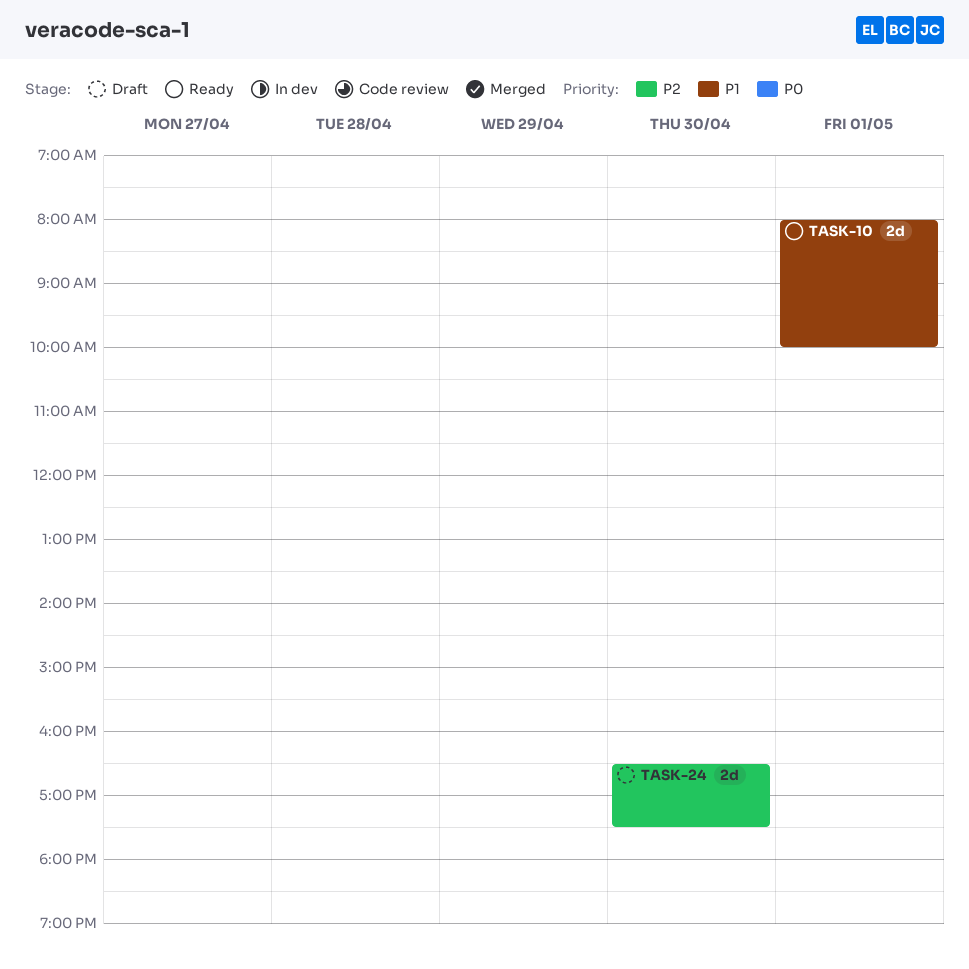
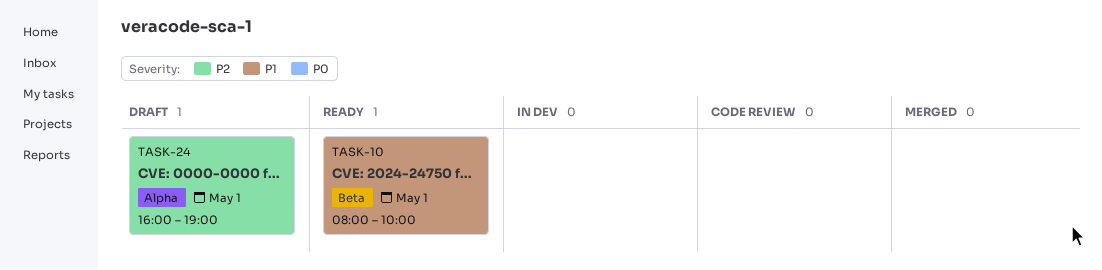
TASK-24, day: Apr 30 -> May 1
TASK-24, begins: 16:30 -> 16:00
TASK-24, ends: 17:30 -> 19:00

